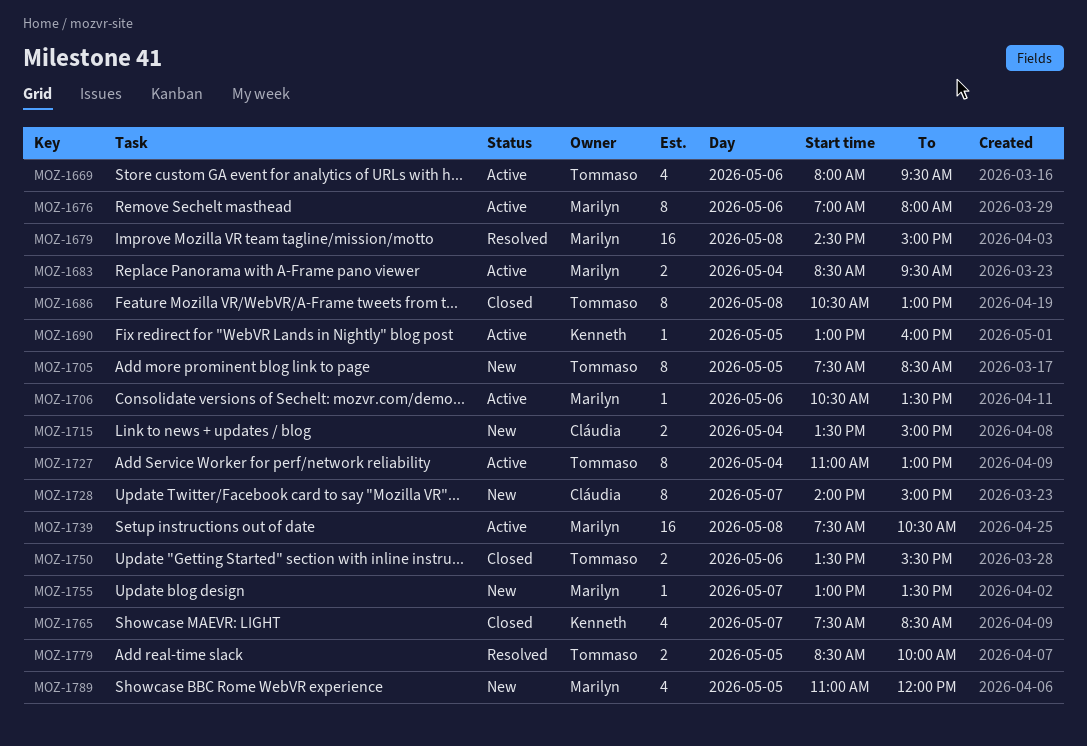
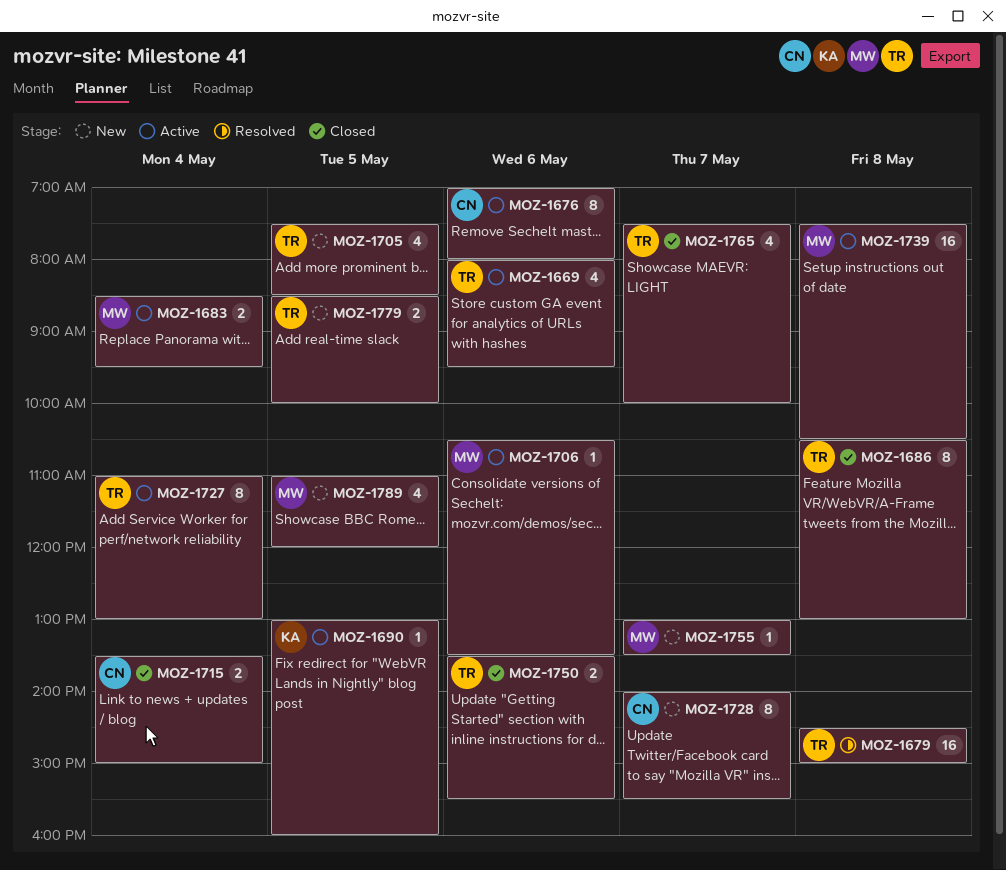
MOZ-1676, owner: Marilyn -> Cláudia
MOZ-1679, owner: Marilyn -> Tommaso
MOZ-1705, estimate: 8 -> 4
MOZ-1715, status: New -> Closed
MOZ-1728, ends: 15:00 -> 15:30
MOZ-1765, owner: Kenneth -> Tommaso
MOZ-1765, ends: 08:30 -> 10:00
MOZ-1779, status: Resolved -> New

